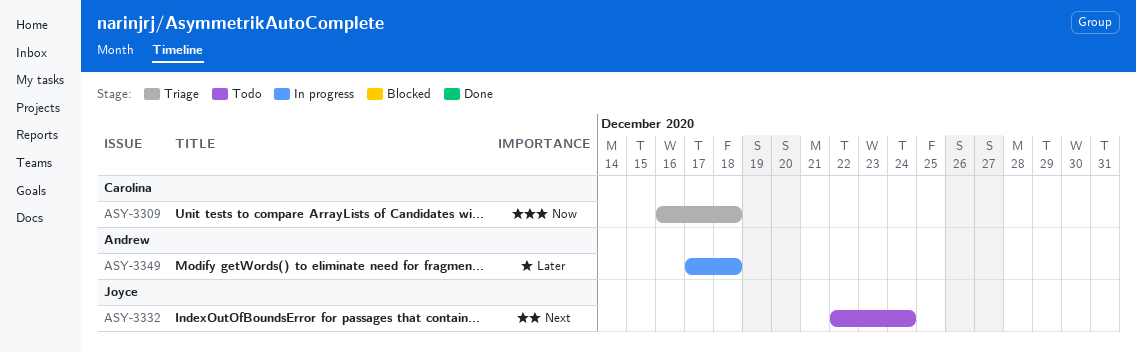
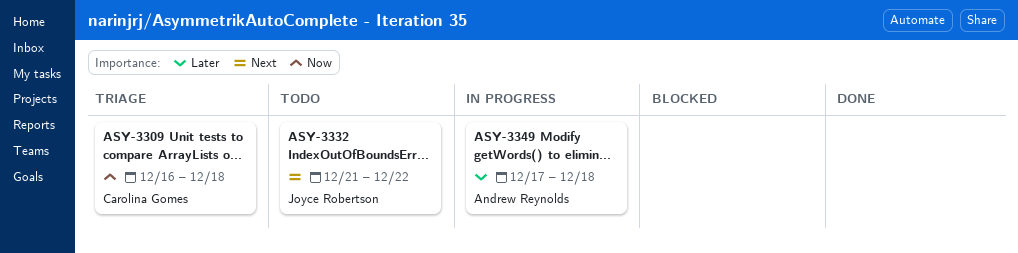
ASY-3332, start: Dec 22 -> Dec 21
ASY-3332, due: Dec 24 -> Dec 22

